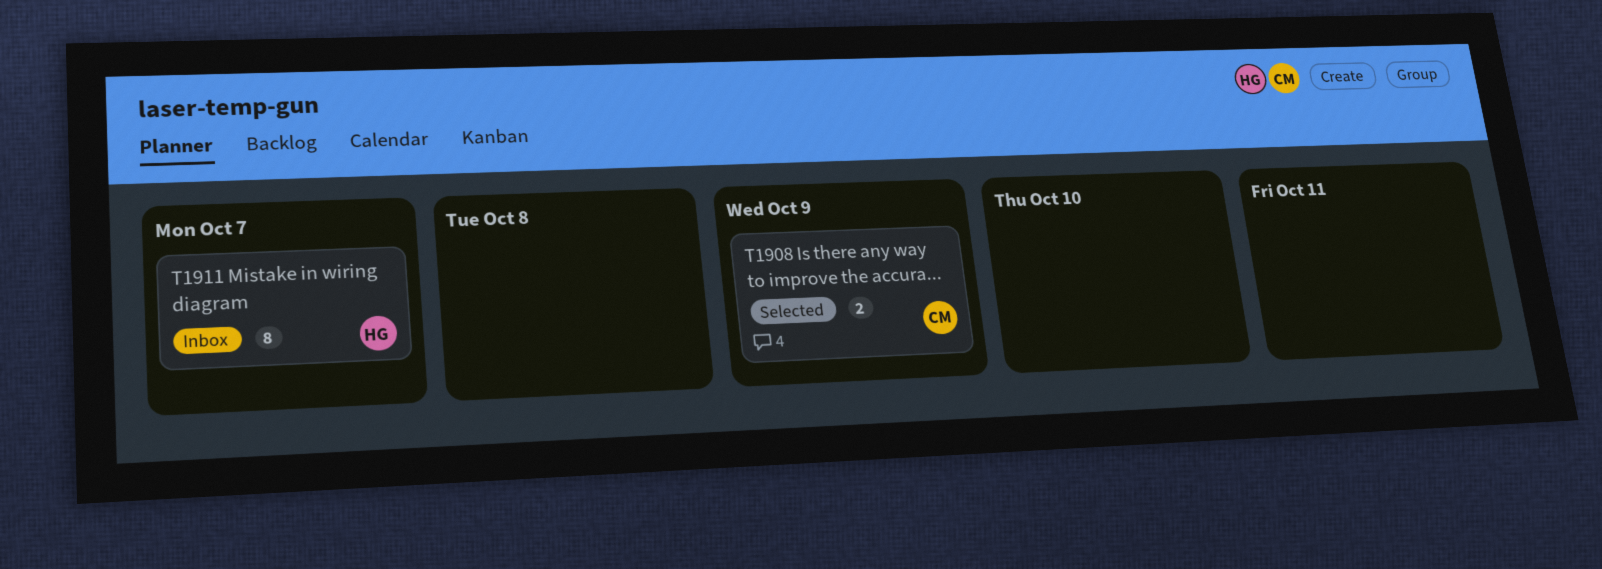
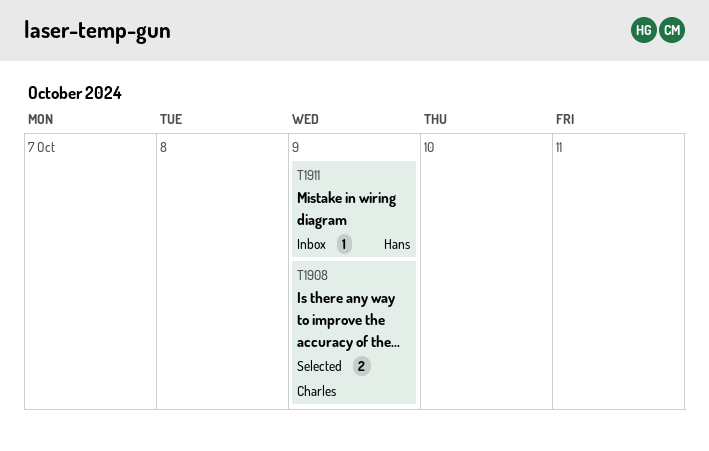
T1911, estimate: 8 -> 1
T1911, day: Oct 7 -> Oct 9

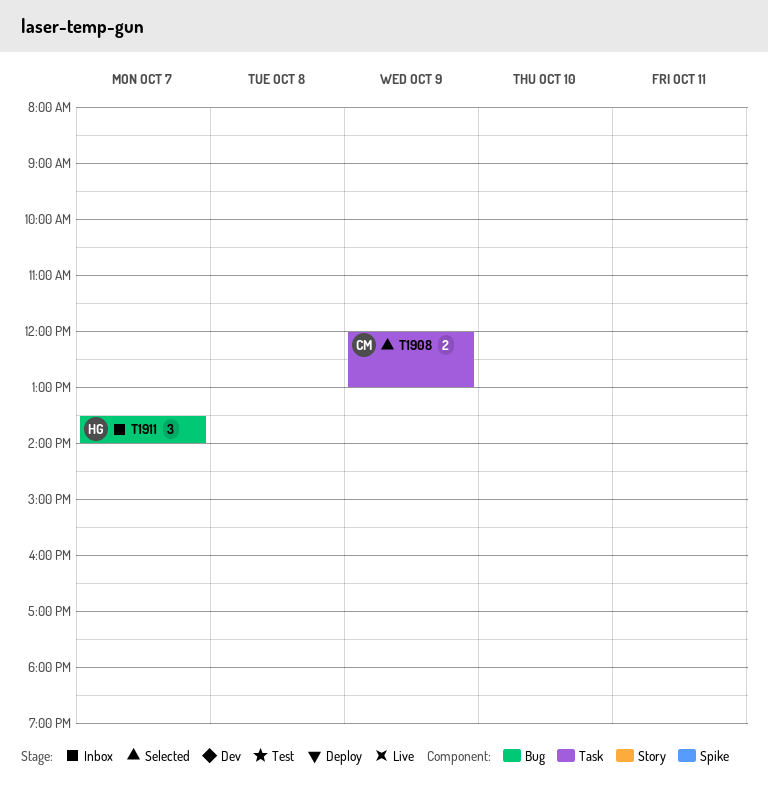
T1911, estimate: 1 -> 3
T1911, day: Oct 9 -> Oct 7

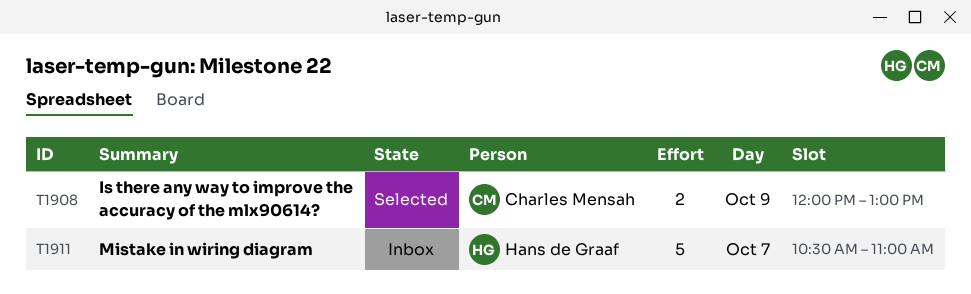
T1911, estimate: 3 -> 5
T1911, begins: 13:30 -> 10:30
T1911, ends: 14:00 -> 11:00

